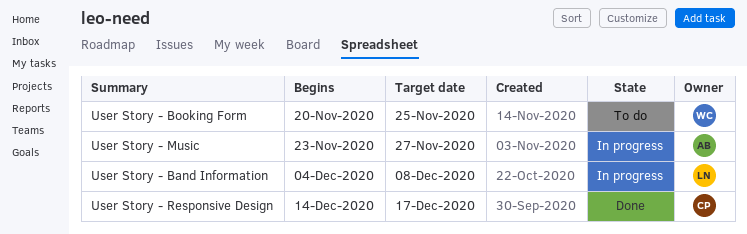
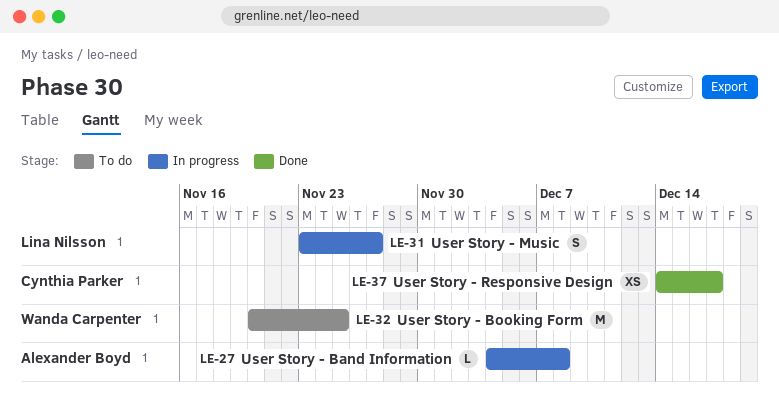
User Story - Band Information, owner: Lina Nilsson -> Alexander Boyd
User Story - Music, owner: Alexander Boyd -> Lina Nilsson

